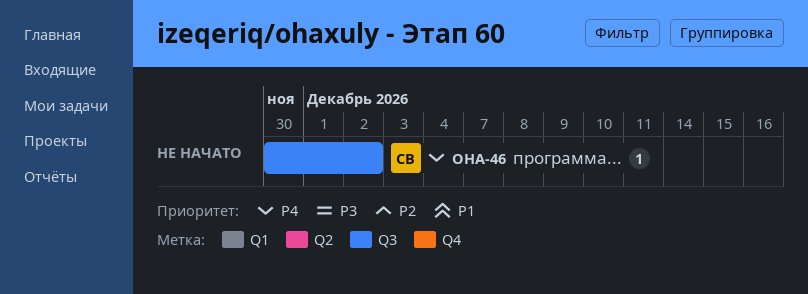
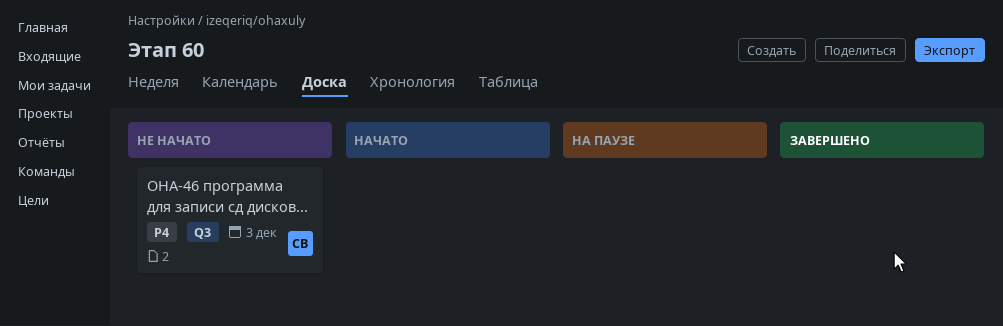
OHA-46, due: Dec 2 -> Dec 3

